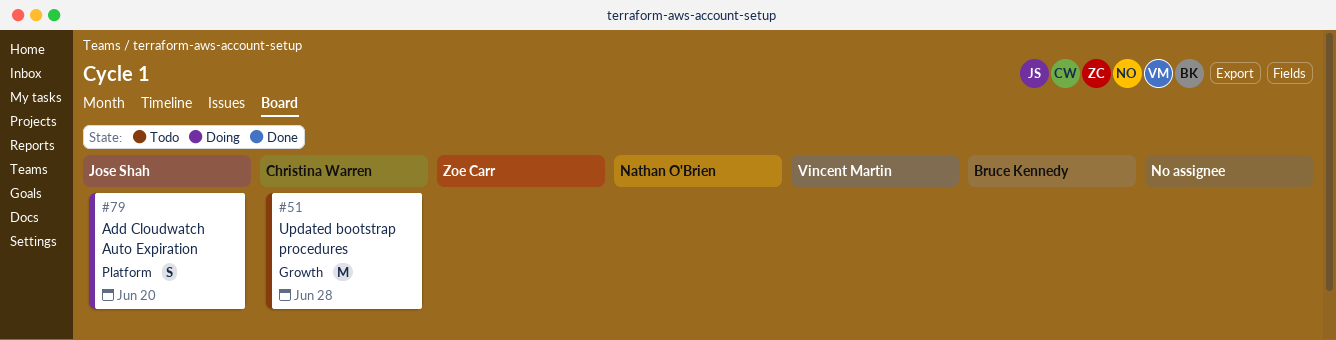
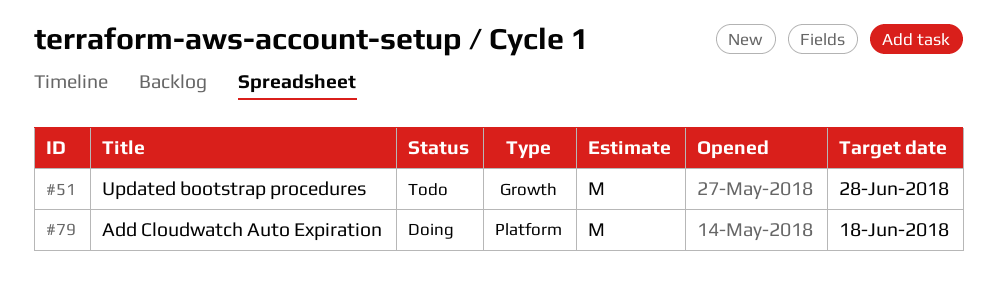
#79, estimate: S -> M
#79, due: Jun 20 -> Jun 18

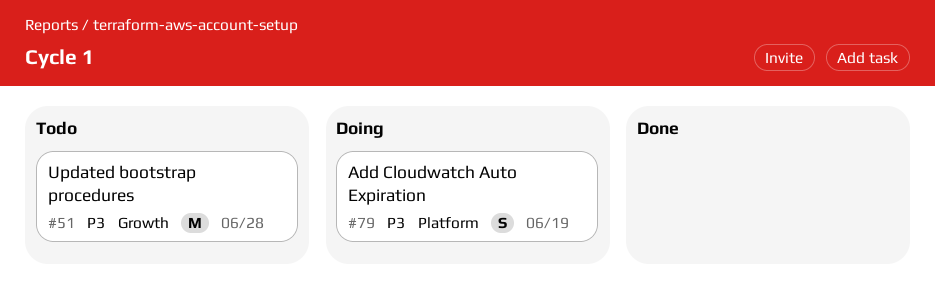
#79, estimate: M -> S
#79, due: Jun 18 -> Jun 19

